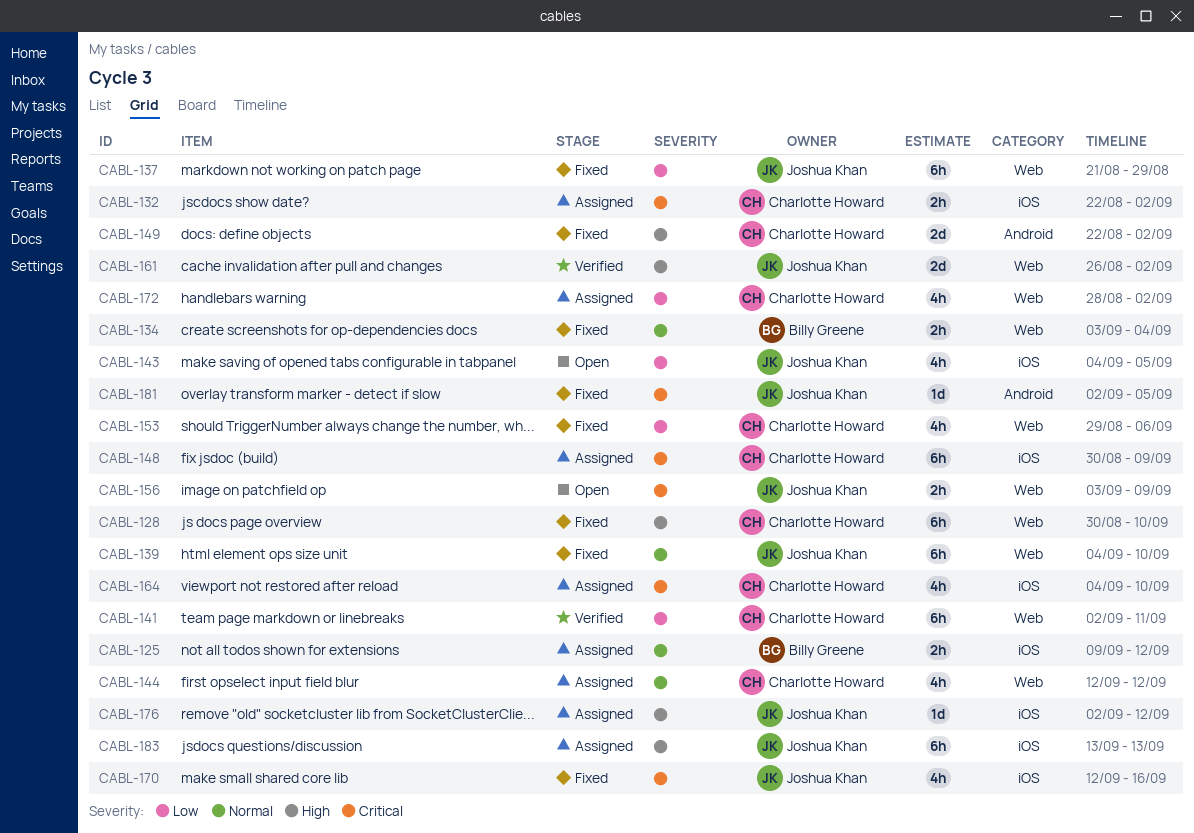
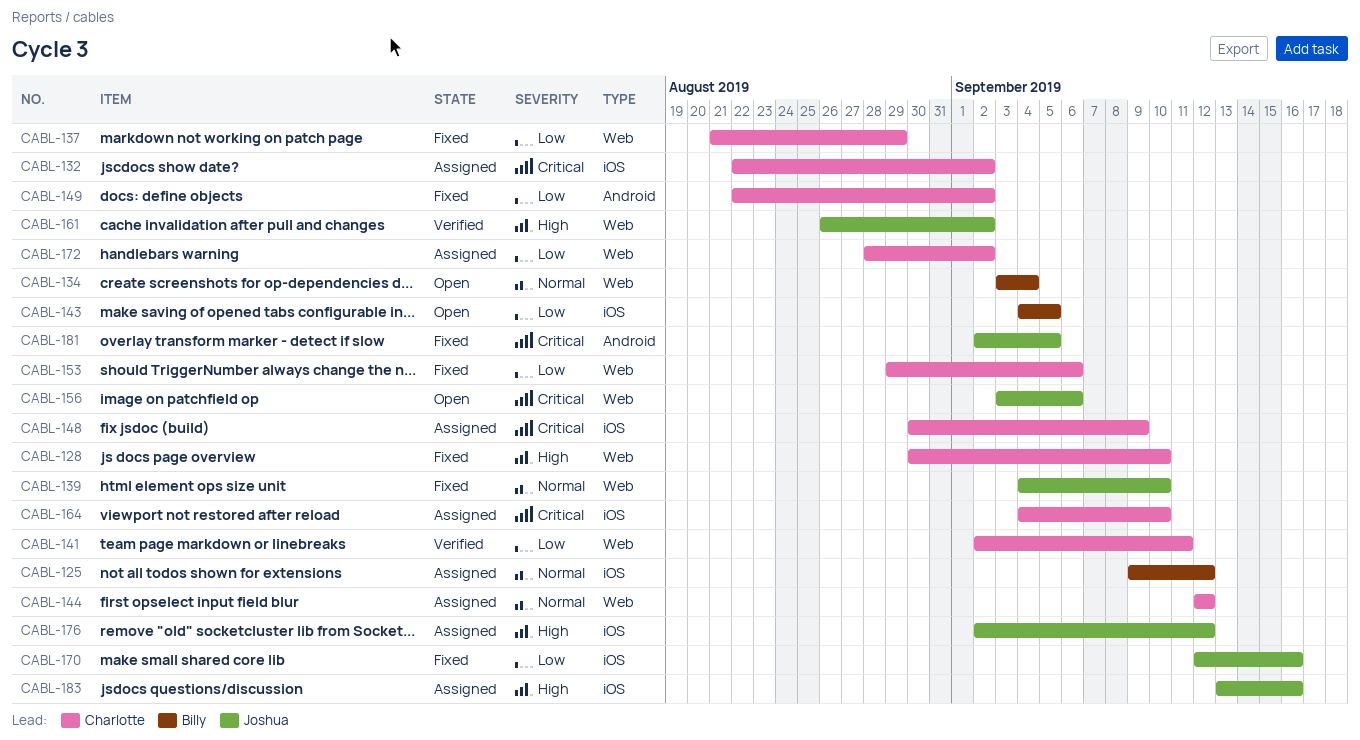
CABL-134, status: Fixed -> Open
CABL-137, owner: Joshua Khan -> Charlotte Howard
CABL-143, owner: Joshua Khan -> Billy Greene
CABL-149, priority: High -> Low
CABL-156, due: Sep 9 -> Sep 6
CABL-170, priority: Critical -> Low
CABL-183, due: Sep 13 -> Sep 16

